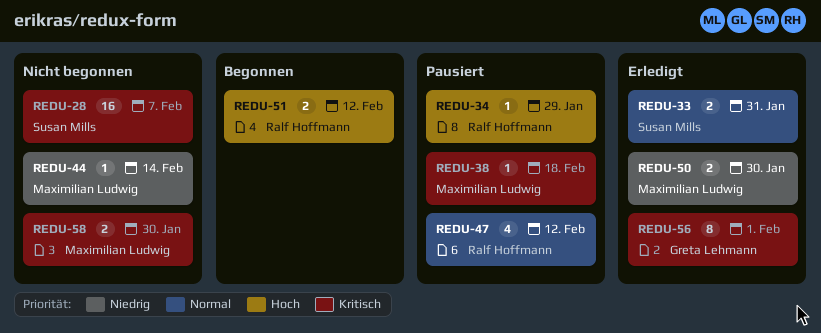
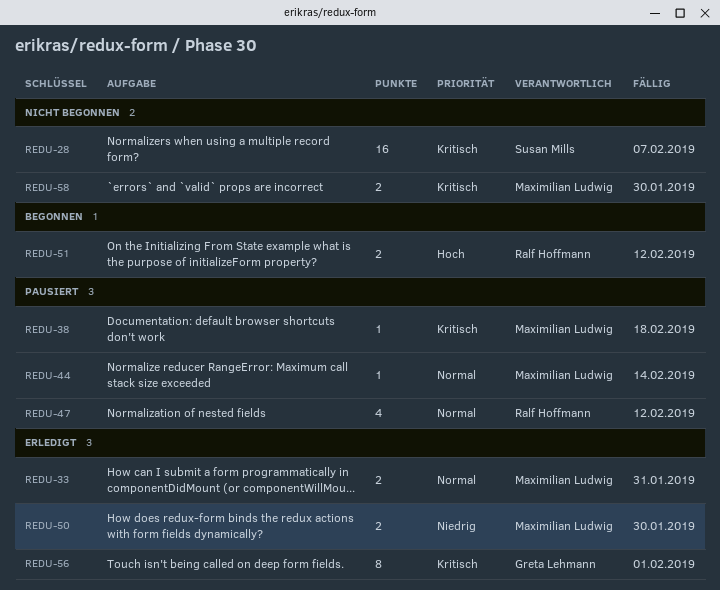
REDU-33, owner: Susan Mills -> Maximilian Ludwig
REDU-34: present -> none
REDU-44, status: Nicht begonnen -> Pausiert
REDU-44, priority: Niedrig -> Normal

